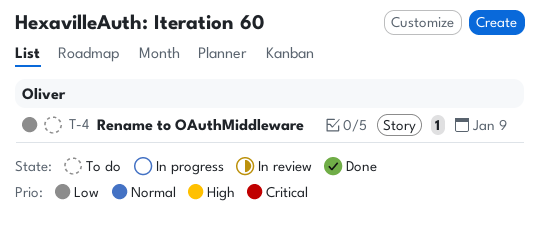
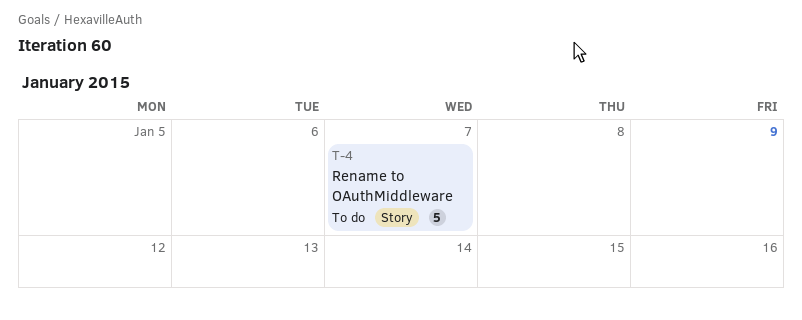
T-4, estimate: 1 -> 5
T-4, due: Jan 9 -> Jan 7

